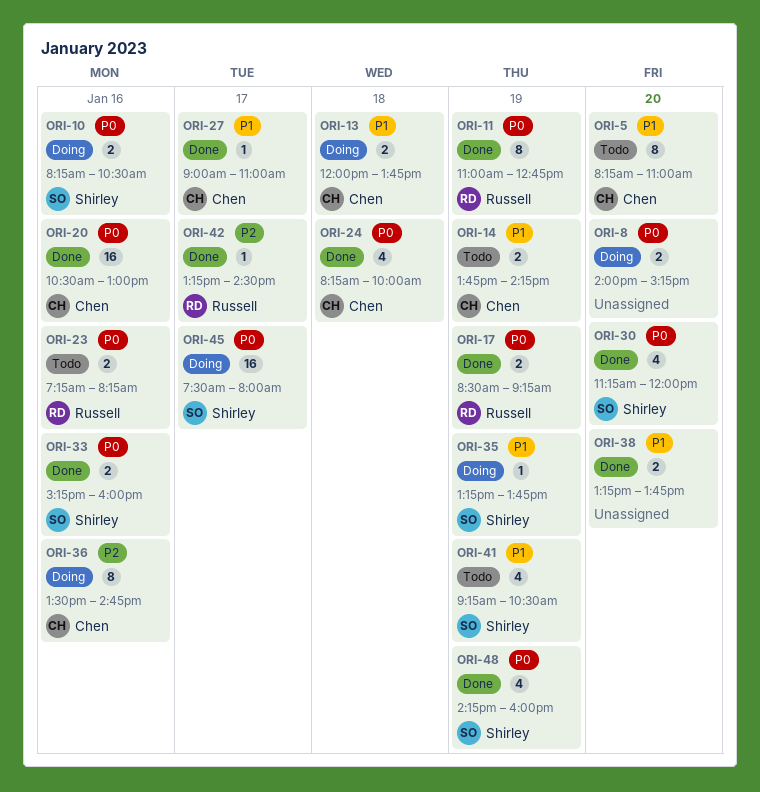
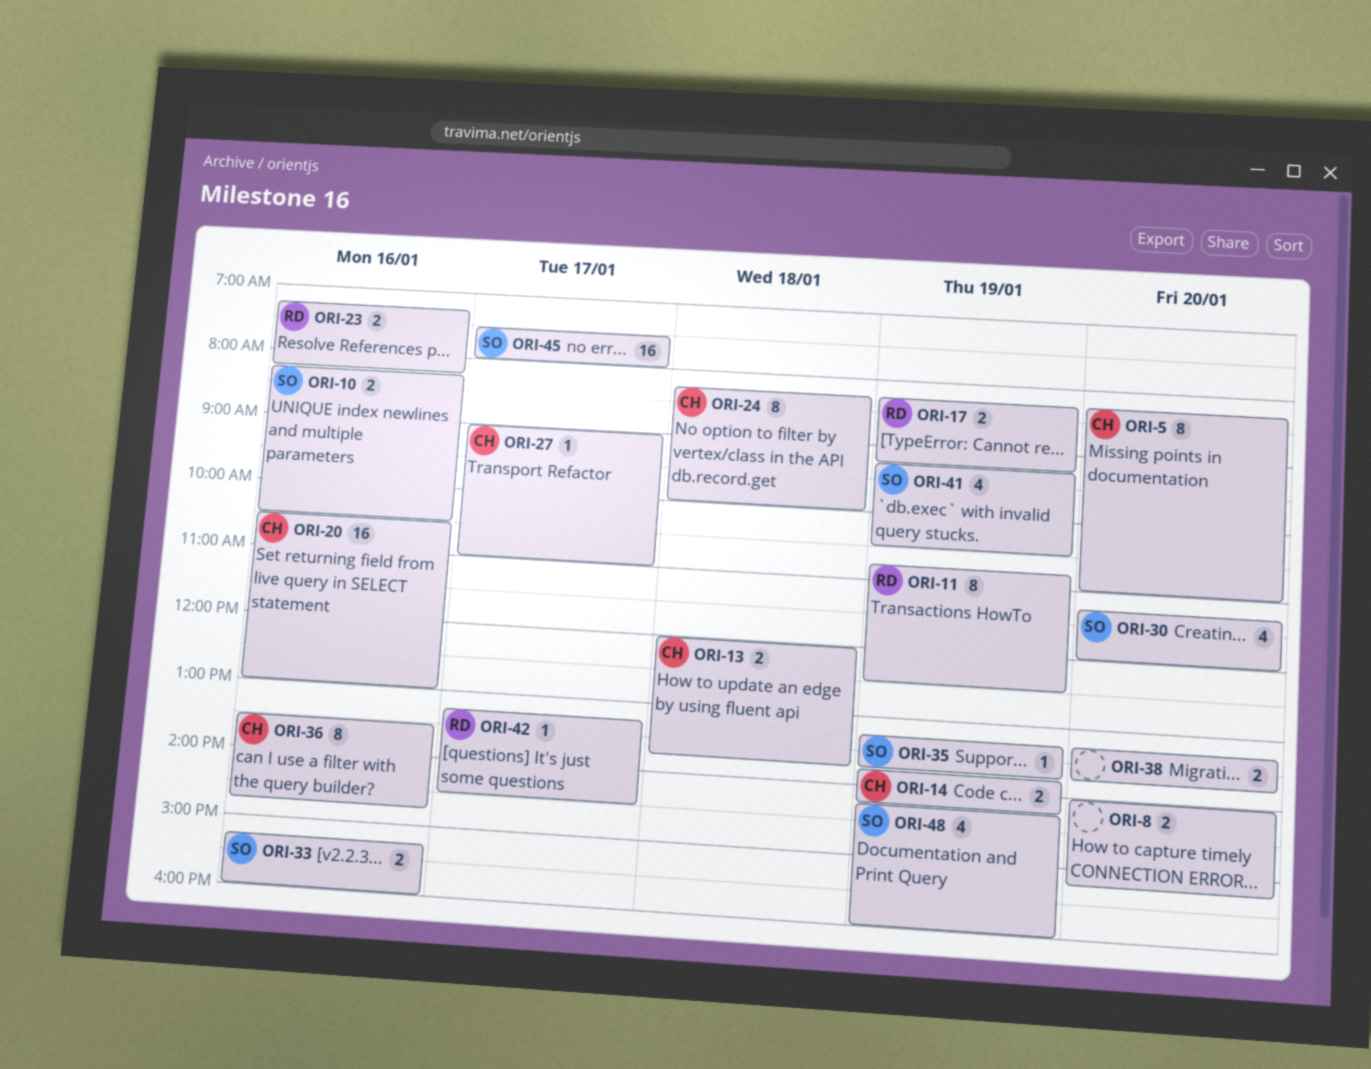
ORI-11, begins: 11:00 -> 10:45
ORI-11, ends: 12:45 -> 12:30
ORI-17, begins: 08:30 -> 08:15
ORI-24, estimate: 4 -> 8

